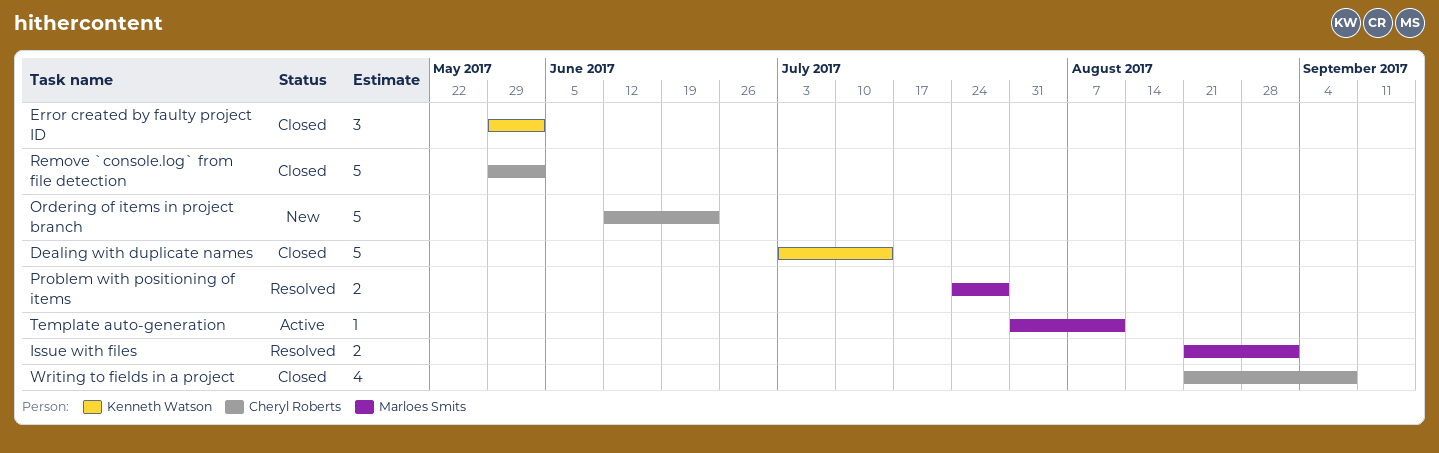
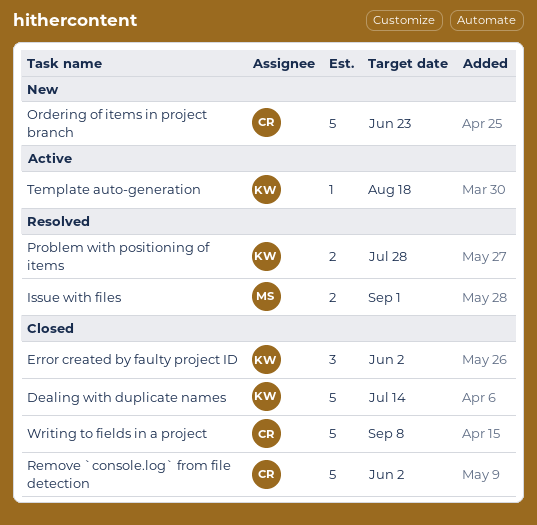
Problem with positioning of items, owner: Marloes Smits -> Kenneth Watson
Template auto-generation, owner: Marloes Smits -> Kenneth Watson
Template auto-generation, due: Aug 11 -> Aug 18
Writing to fields in a project, estimate: 4 -> 5

